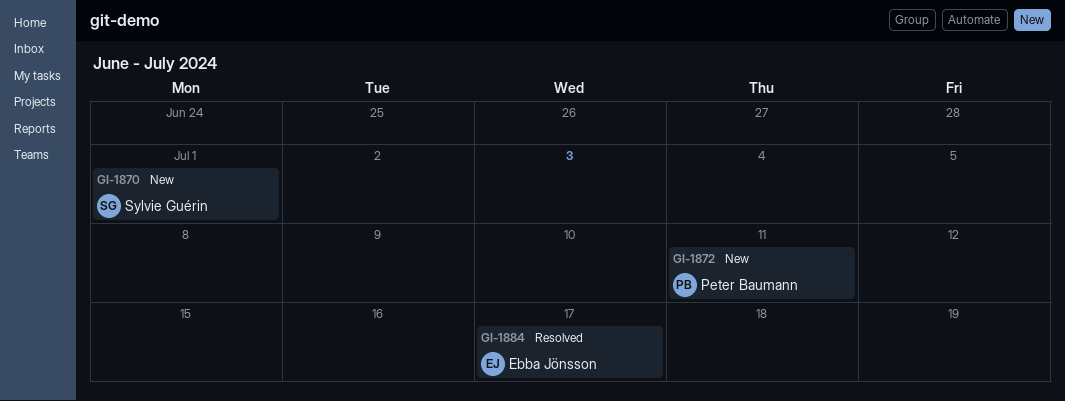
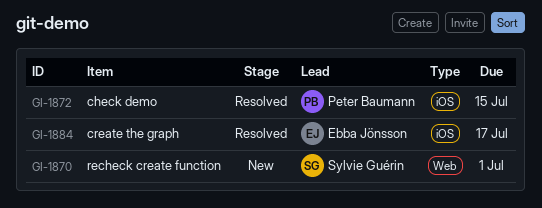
GI-1872, status: New -> Resolved
GI-1872, due: Jul 11 -> Jul 15

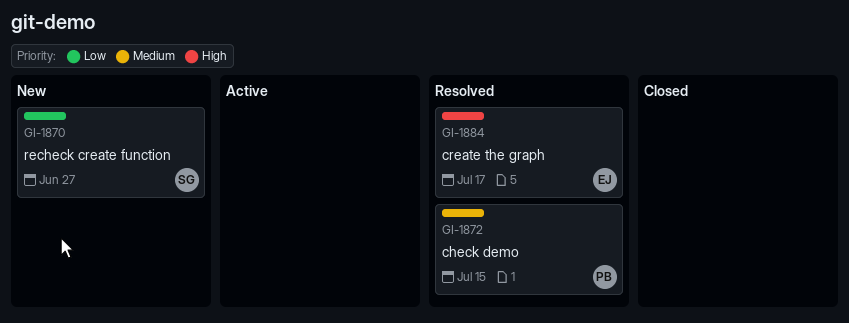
GI-1870, due: Jul 1 -> Jun 27

